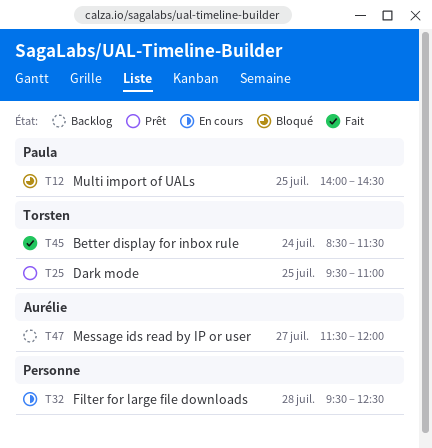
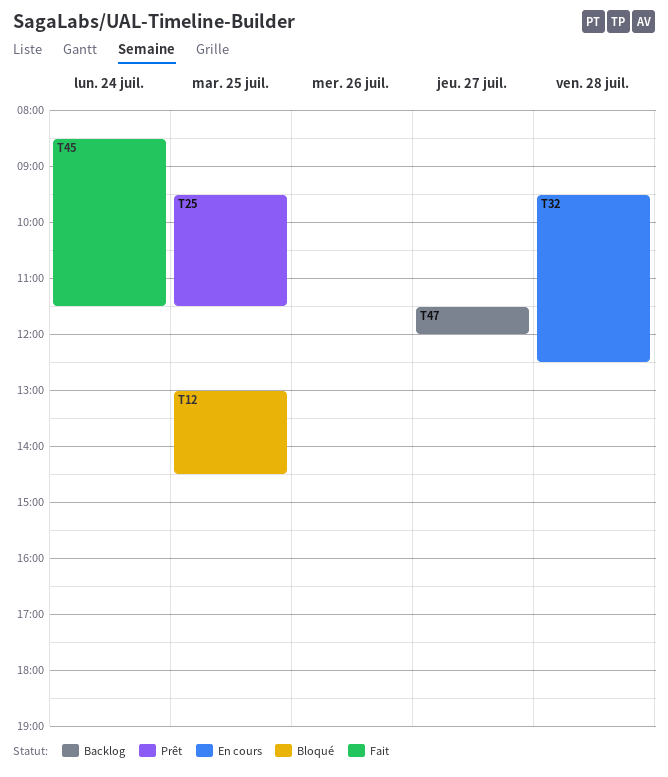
T12, begins: 14:00 -> 13:00
T25, ends: 11:00 -> 11:30

